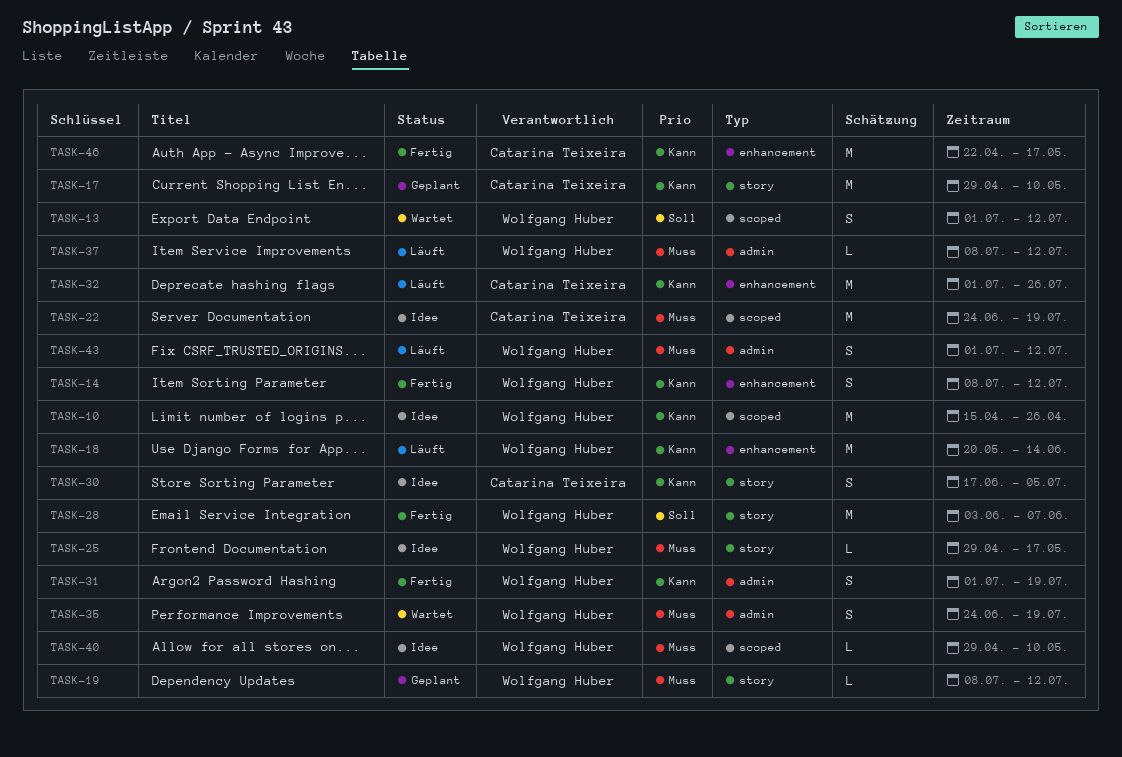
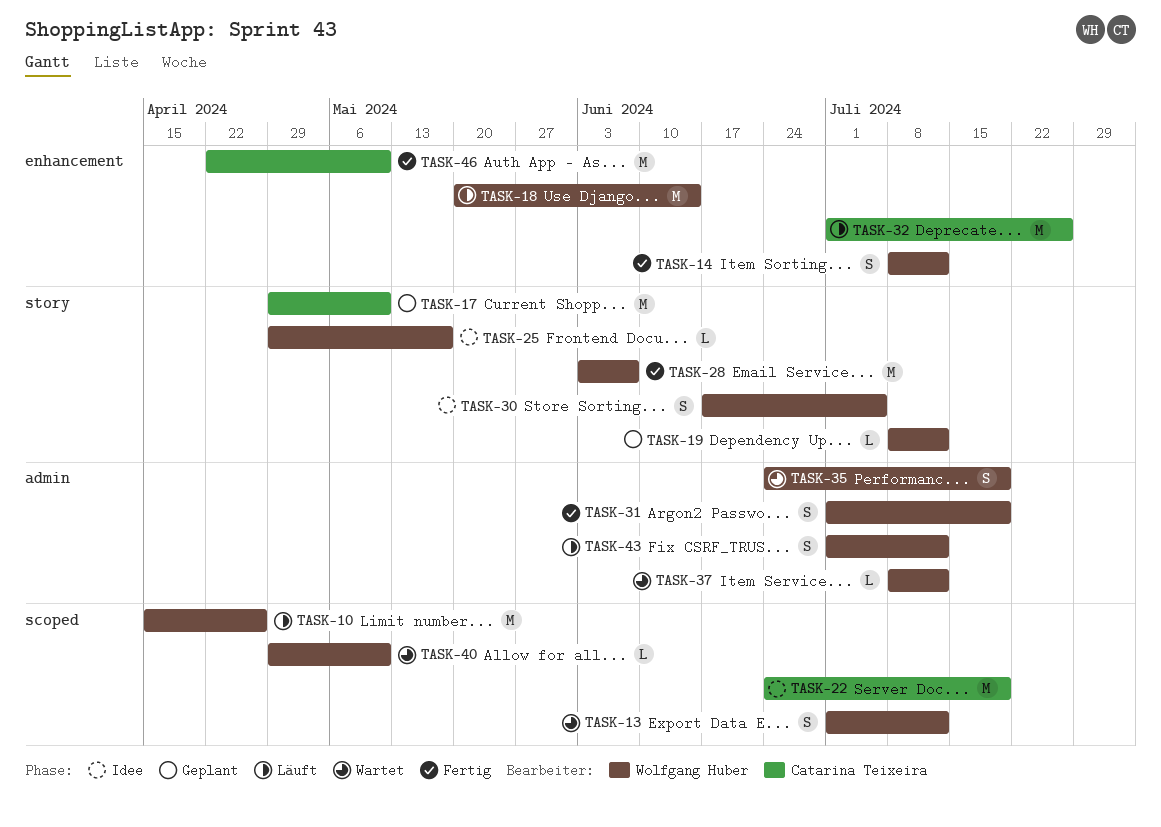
TASK-10, status: Idee -> Läuft
TASK-30, owner: Catarina Teixeira -> Wolfgang Huber
TASK-37, status: Läuft -> Wartet
TASK-40, status: Idee -> Wartet
TASK-46, due: May 17 -> May 10

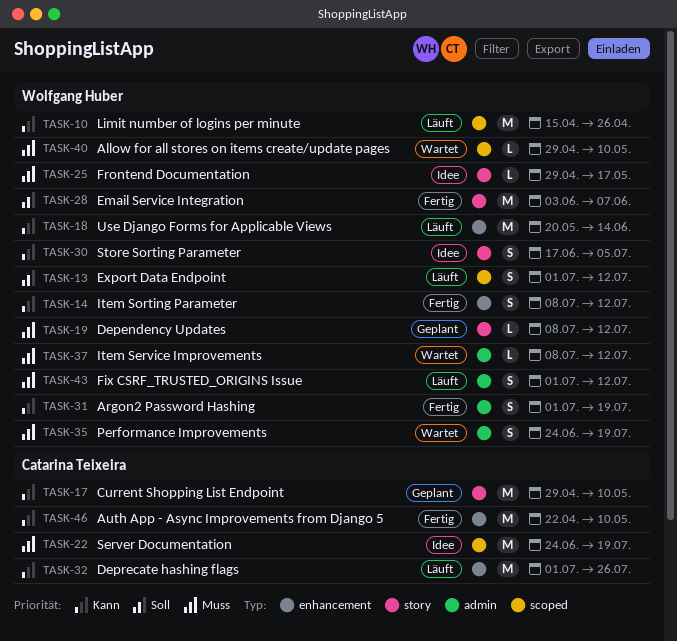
TASK-13, status: Wartet -> Läuft

